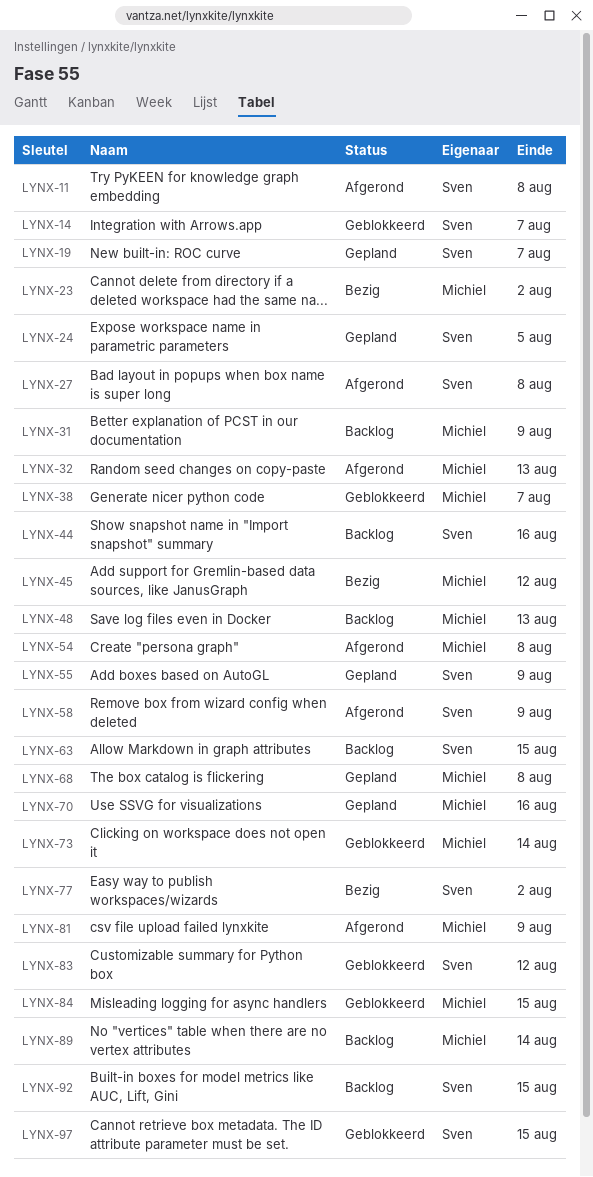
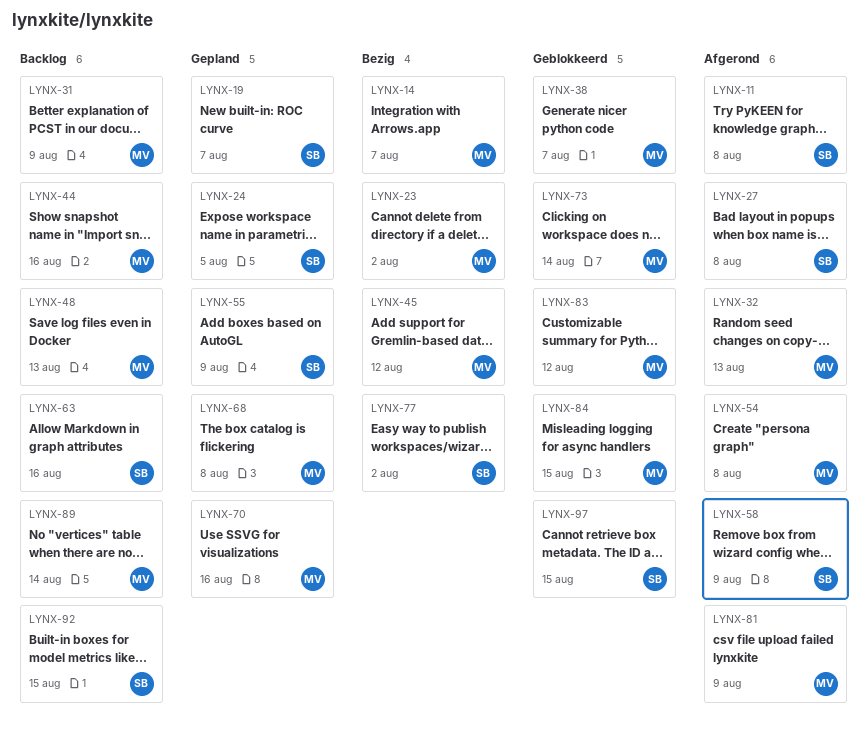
LYNX-14, status: Geblokkeerd -> Bezig
LYNX-14, owner: Sven -> Michiel
LYNX-44, owner: Sven -> Michiel
LYNX-63, due: Aug 15 -> Aug 16
LYNX-83, owner: Sven -> Michiel

